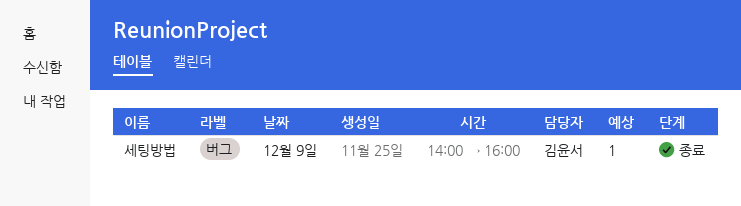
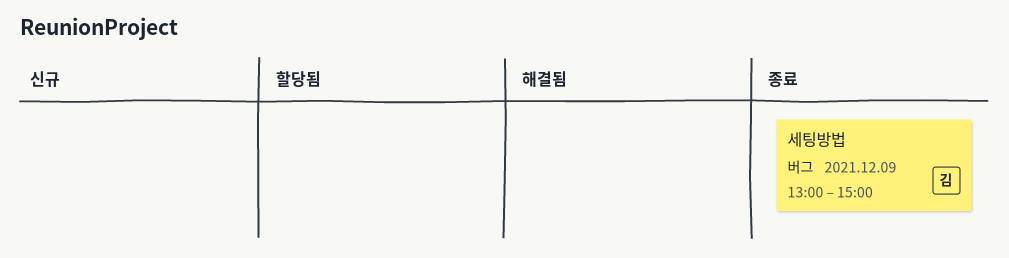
세팅방법, begins: 14:00 -> 13:00
세팅방법, ends: 16:00 -> 15:00

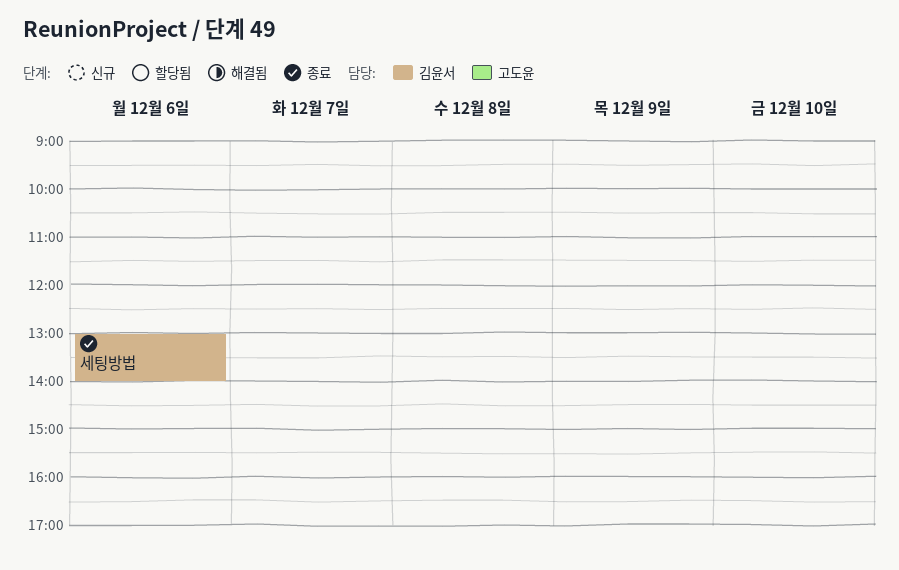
세팅방법, day: Dec 9 -> Dec 6
세팅방법, ends: 15:00 -> 14:00

